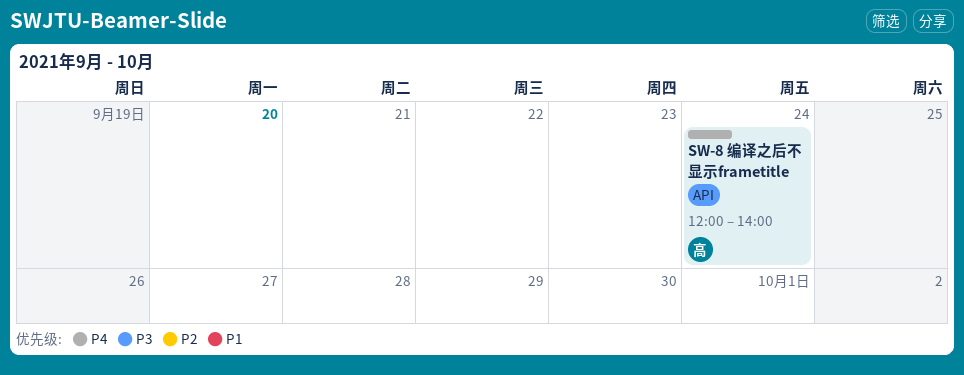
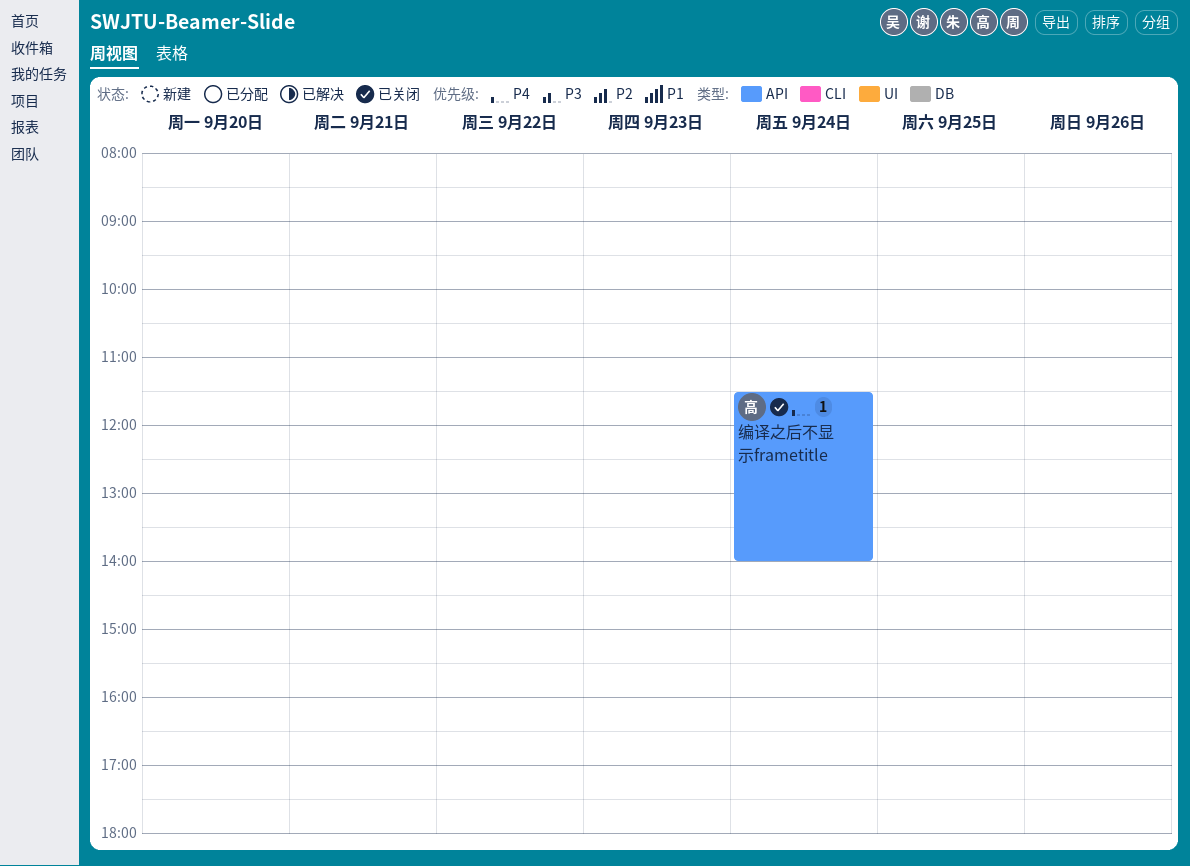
编译之后不显示frametitle, begins: 12:00 -> 11:30

